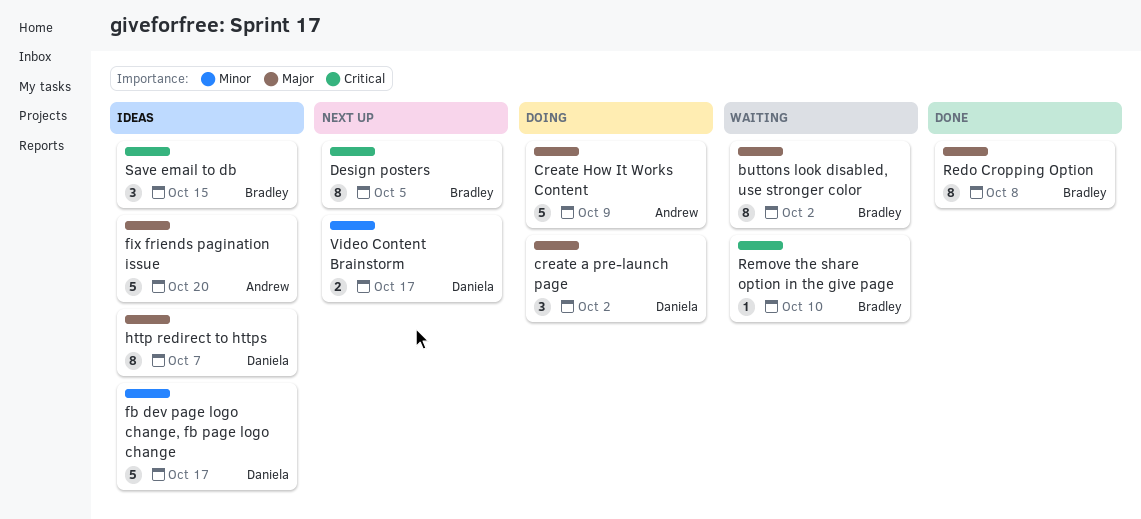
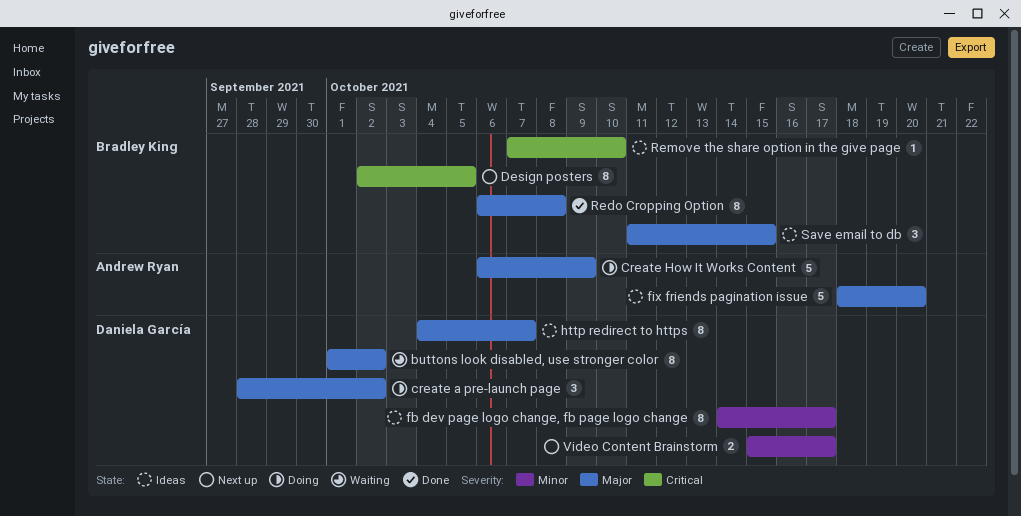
buttons look disabled, use stronger color, owner: Bradley King -> Daniela García
fb dev page logo change, fb page logo change, estimate: 5 -> 8
Remove the share option in the give page, status: Waiting -> Ideas
Save email to db, priority: Critical -> Major

